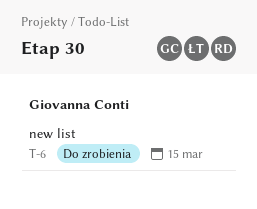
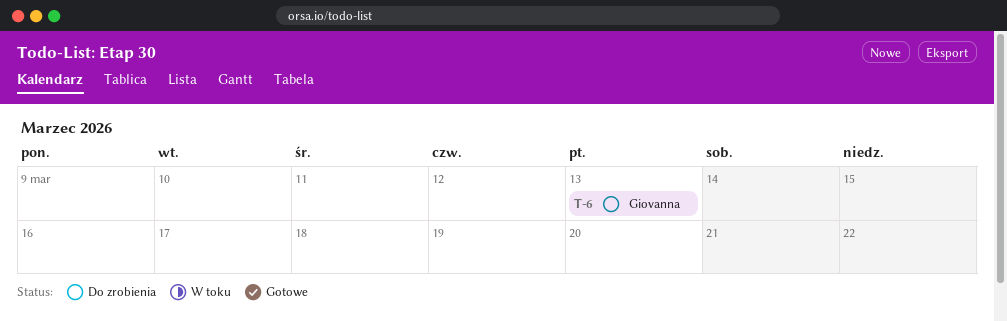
T-6, due: Mar 15 -> Mar 13

